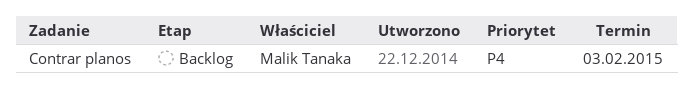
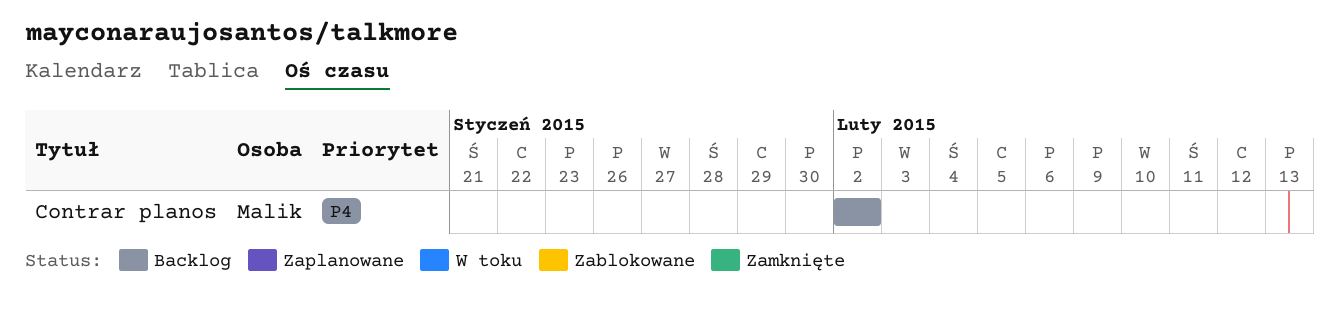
Contrar planos, due: Feb 3 -> Feb 2

